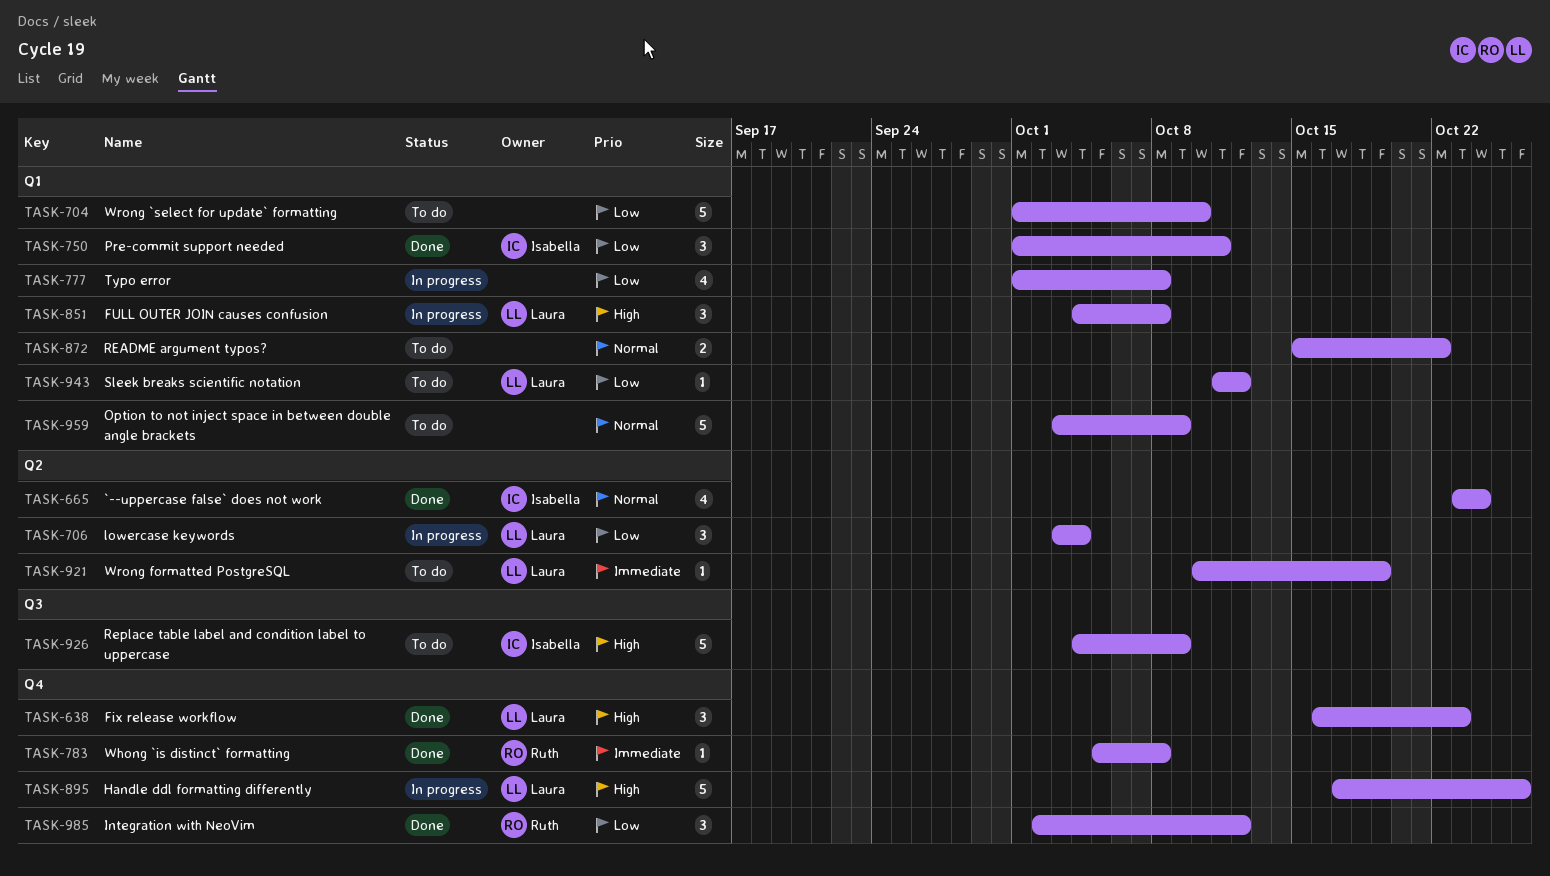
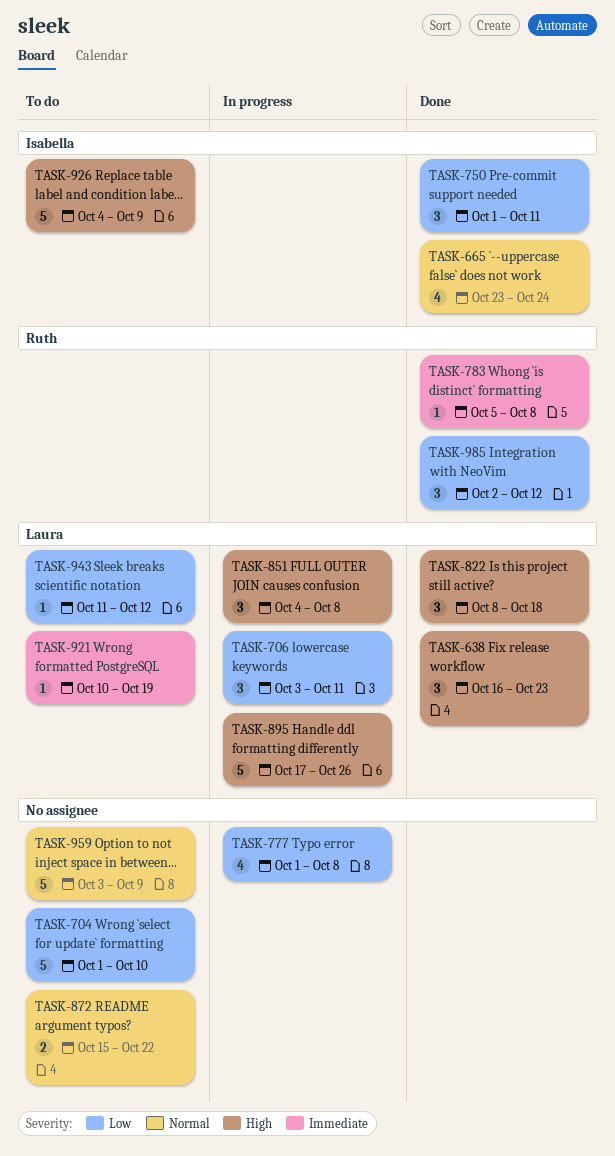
TASK-706, due: Oct 4 -> Oct 11
TASK-822: none -> present

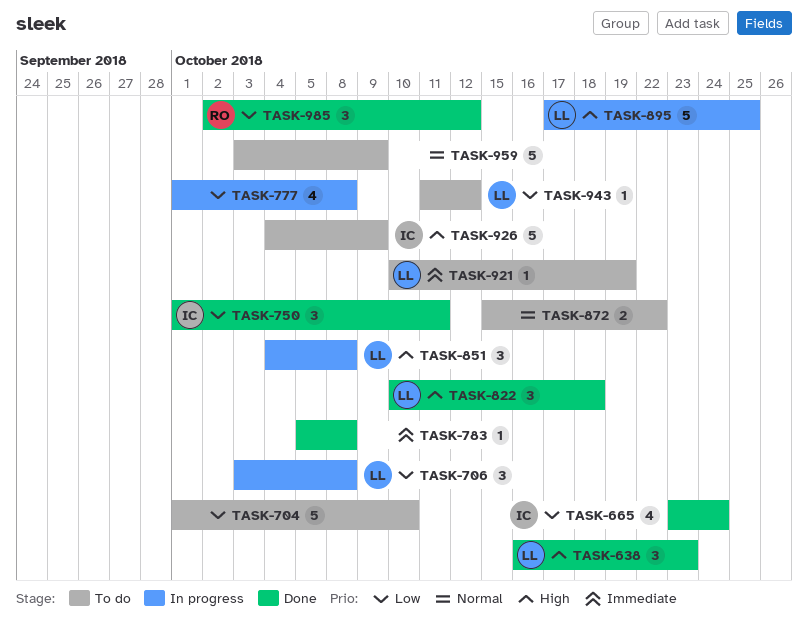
TASK-665, priority: Normal -> Low
TASK-706, due: Oct 11 -> Oct 8
TASK-783, owner: Ruth -> none
TASK-822, start: Oct 8 -> Oct 10
TASK-895, due: Oct 26 -> Oct 25

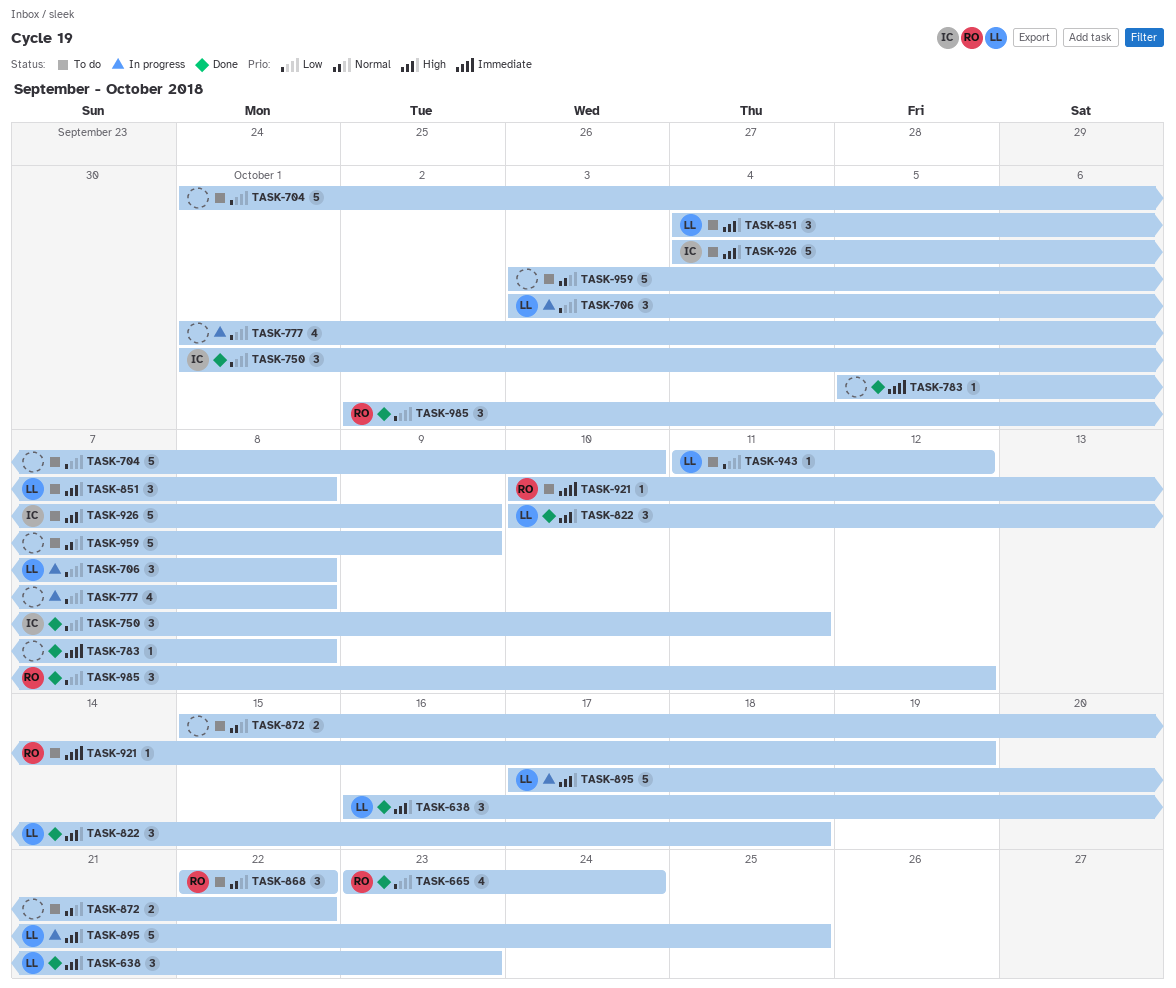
TASK-665, owner: IC -> RO
TASK-851, status: In progress -> To do
TASK-868: none -> present
TASK-921, owner: LL -> RO

